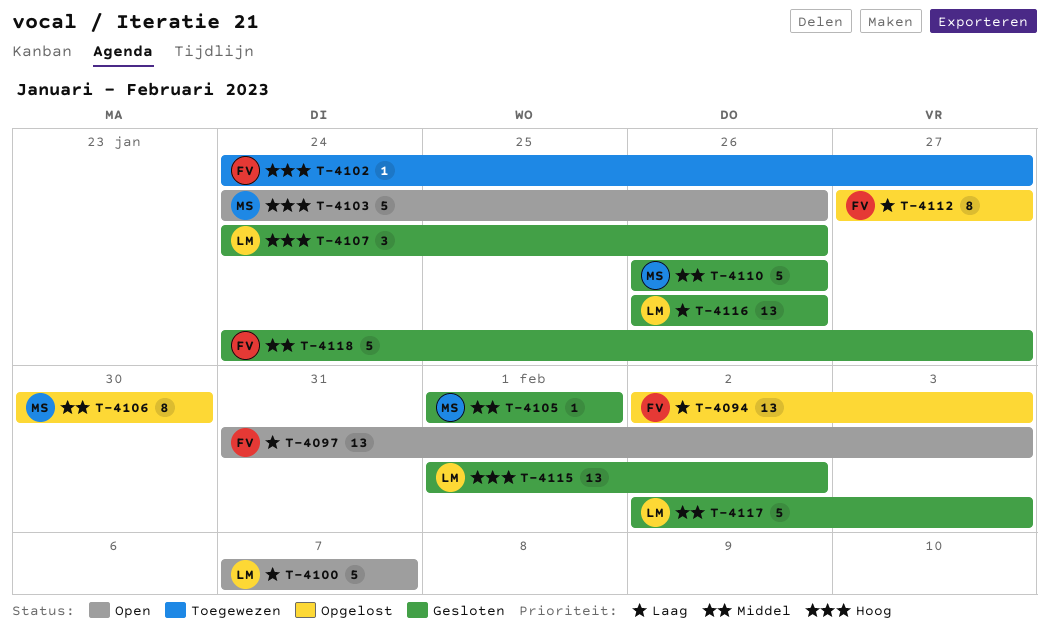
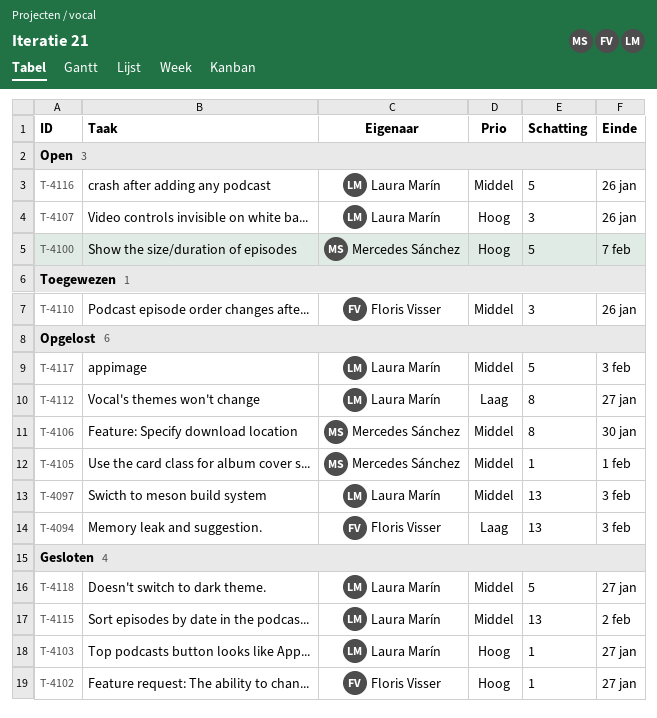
T-4097, status: Open -> Opgelost
T-4097, owner: Floris Visser -> Laura Marín
T-4097, priority: Laag -> Middel
T-4100, owner: Laura Marín -> Mercedes Sánchez
T-4100, priority: Laag -> Hoog
T-4102, status: Toegewezen -> Gesloten
T-4103, status: Open -> Gesloten
T-4103, owner: Mercedes Sánchez -> Laura Marín
T-4103, estimate: 5 -> 1
T-4103, due: Jan 26 -> Jan 27
T-4105, status: Gesloten -> Opgelost
T-4107, status: Gesloten -> Open
T-4110, status: Gesloten -> Toegewezen
T-4110, owner: Mercedes Sánchez -> Floris Visser
T-4110, estimate: 5 -> 3
T-4112, owner: Floris Visser -> Laura Marín
T-4115, priority: Hoog -> Middel
T-4116, status: Gesloten -> Open
T-4116, priority: Laag -> Middel
T-4116, estimate: 13 -> 5
T-4117, status: Gesloten -> Opgelost
T-4118, owner: Floris Visser -> Laura Marín

